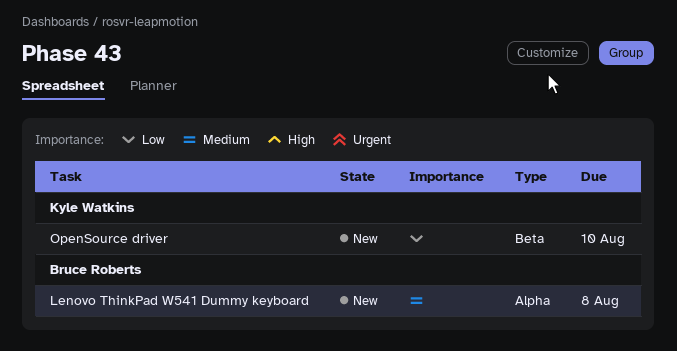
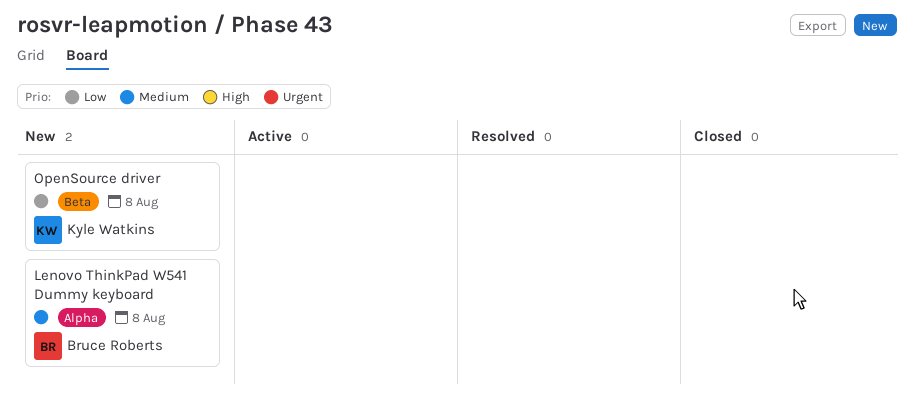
OpenSource driver, due: Aug 10 -> Aug 8

